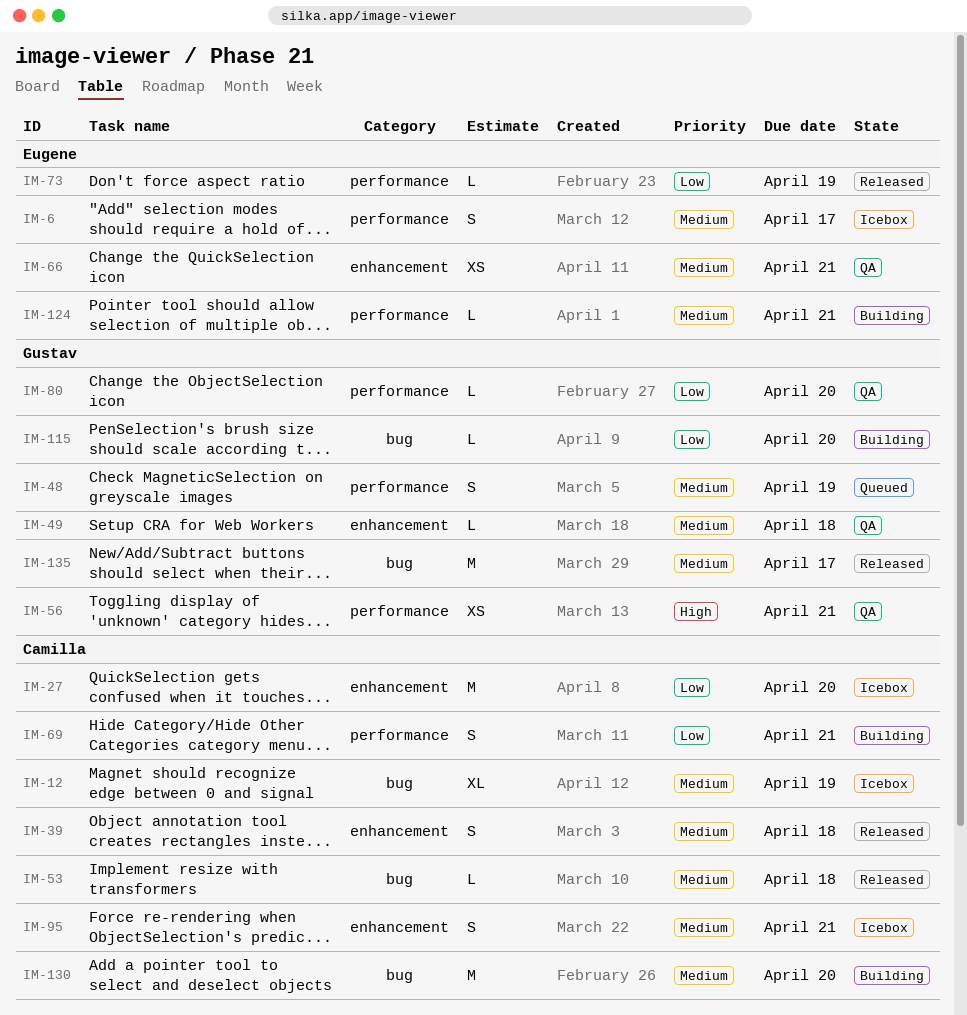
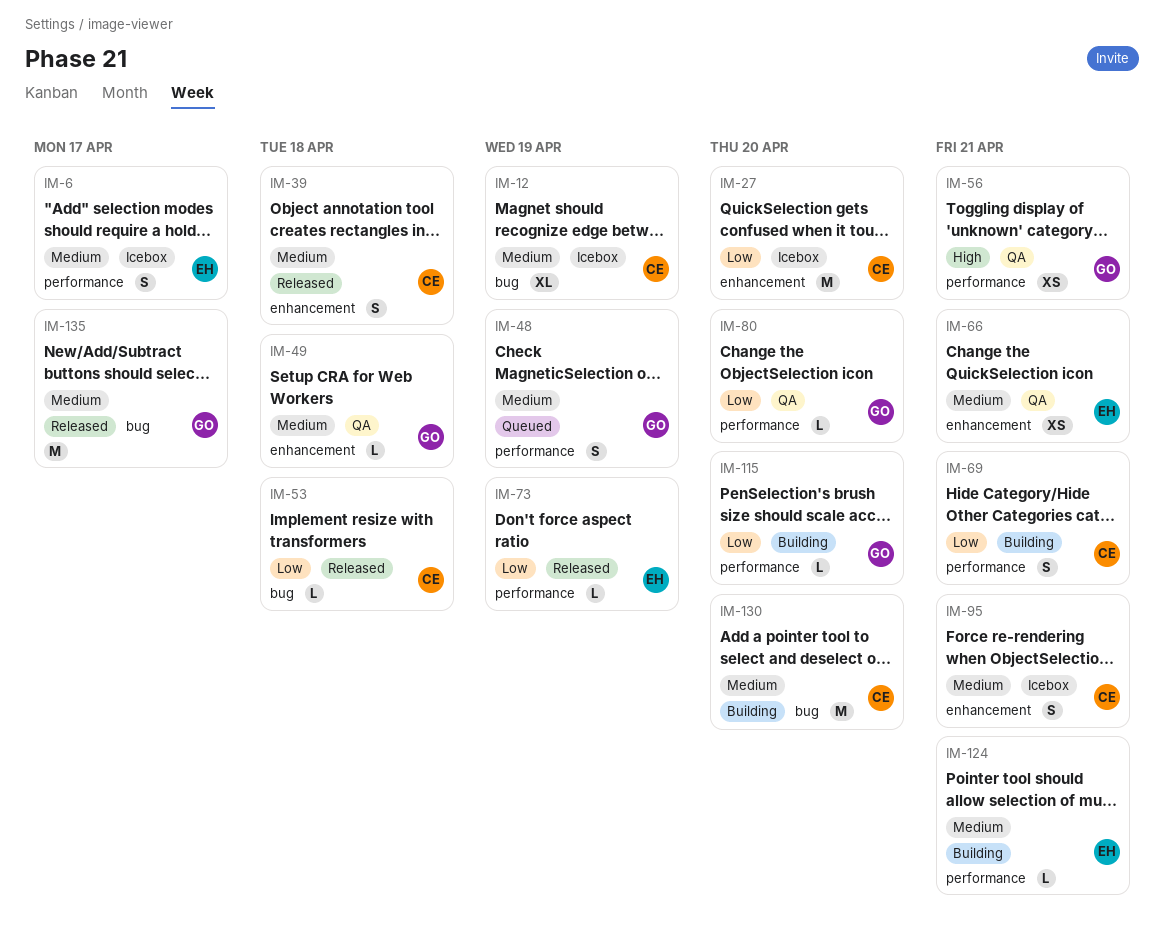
IM-53, priority: Medium -> Low
IM-115, label: bug -> performance

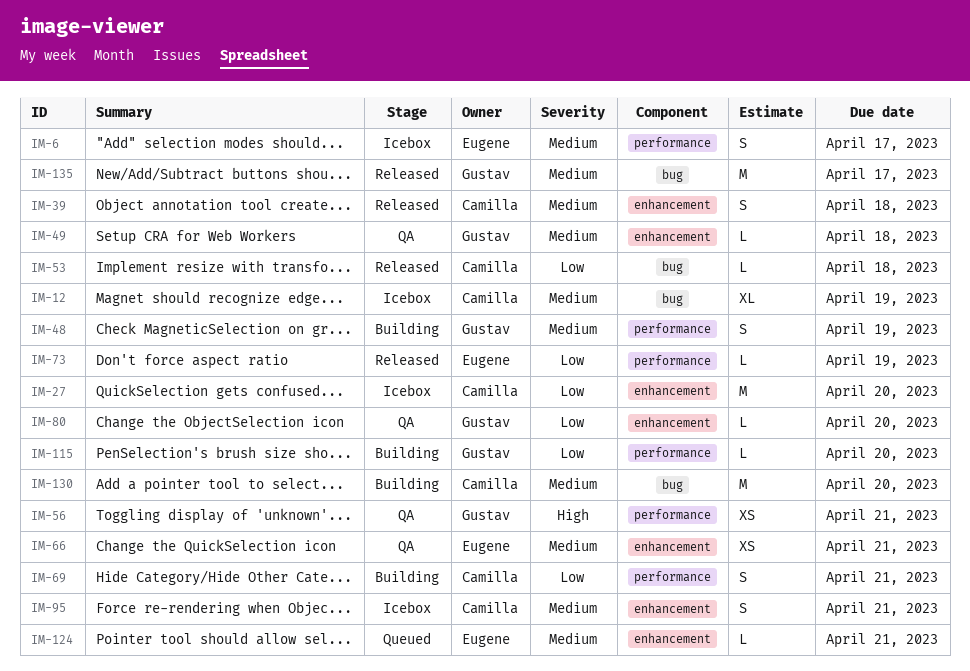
IM-48, status: Queued -> Building
IM-80, label: performance -> enhancement
IM-124, status: Building -> Queued
IM-124, label: performance -> enhancement

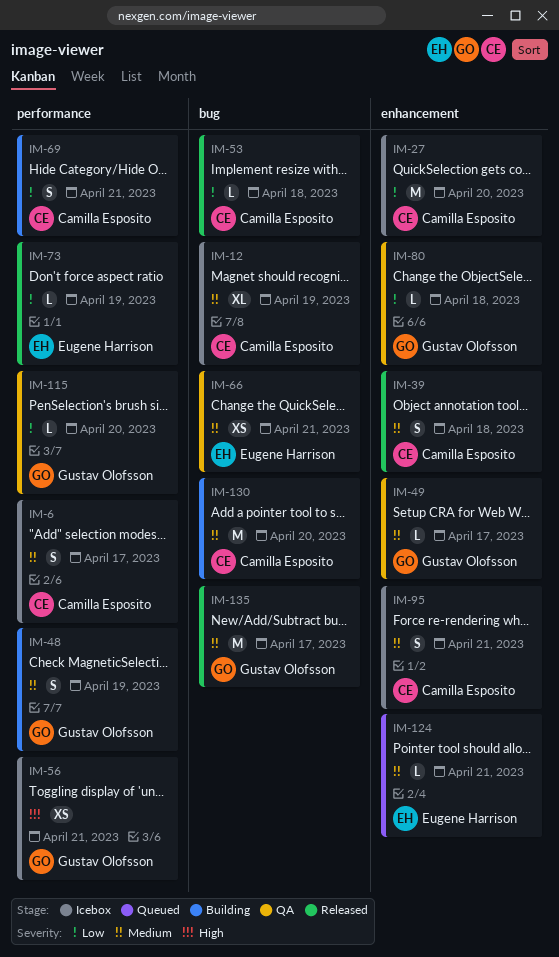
IM-6, owner: Eugene Harrison -> Camilla Esposito
IM-49, due: Apr 18 -> Apr 17
IM-56, status: QA -> Icebox
IM-66, label: enhancement -> bug
IM-80, due: Apr 20 -> Apr 18
IM-115, status: Building -> QA

